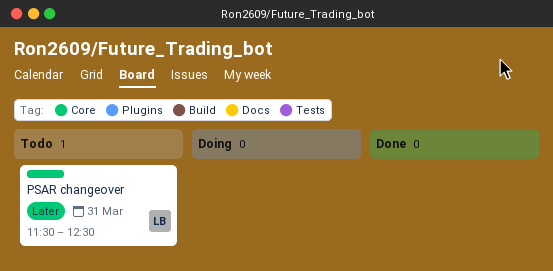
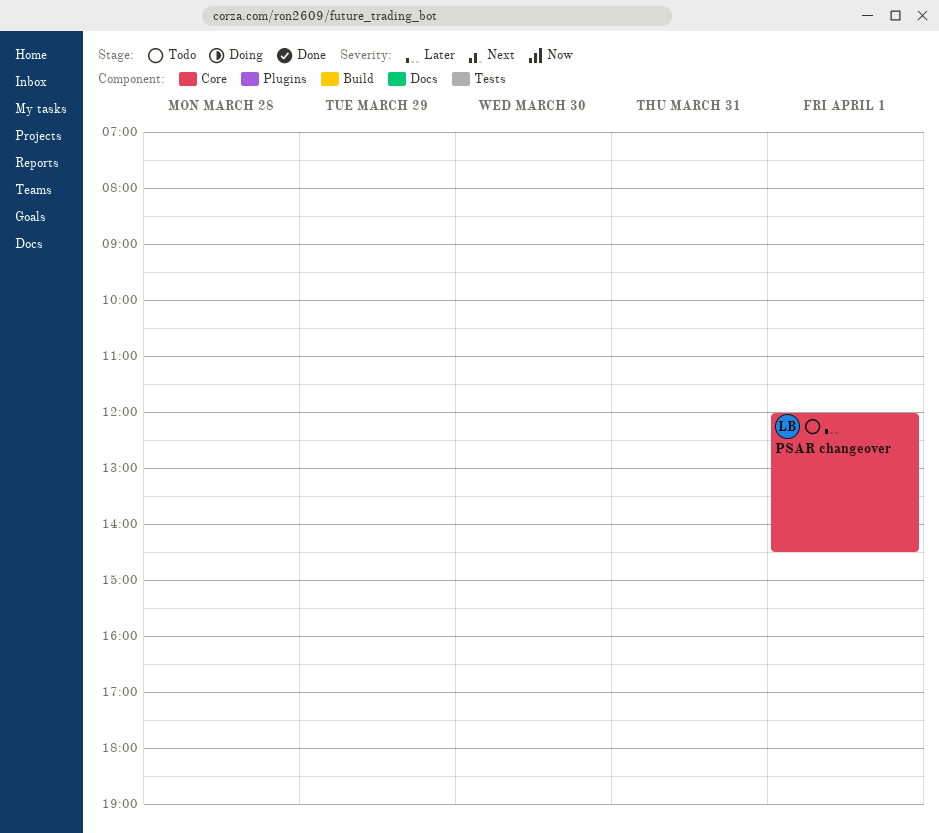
PSAR changeover, day: Mar 31 -> Apr 1
PSAR changeover, begins: 11:30 -> 12:00
PSAR changeover, ends: 12:30 -> 14:30

